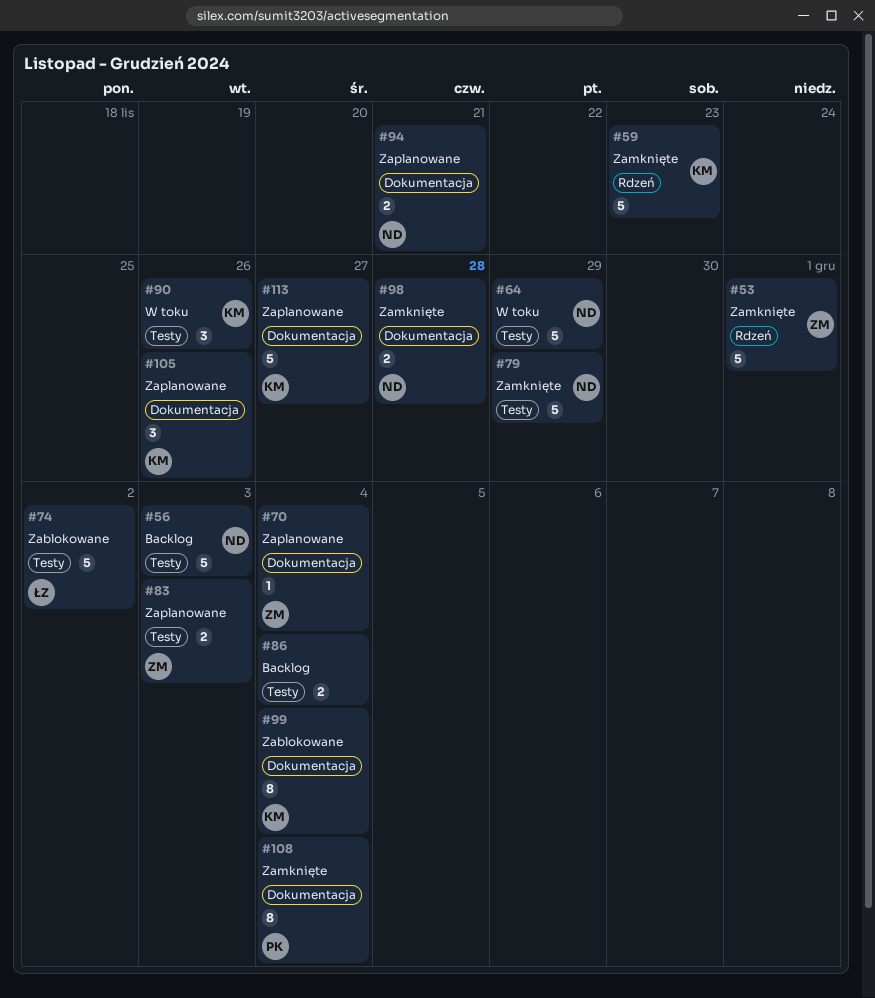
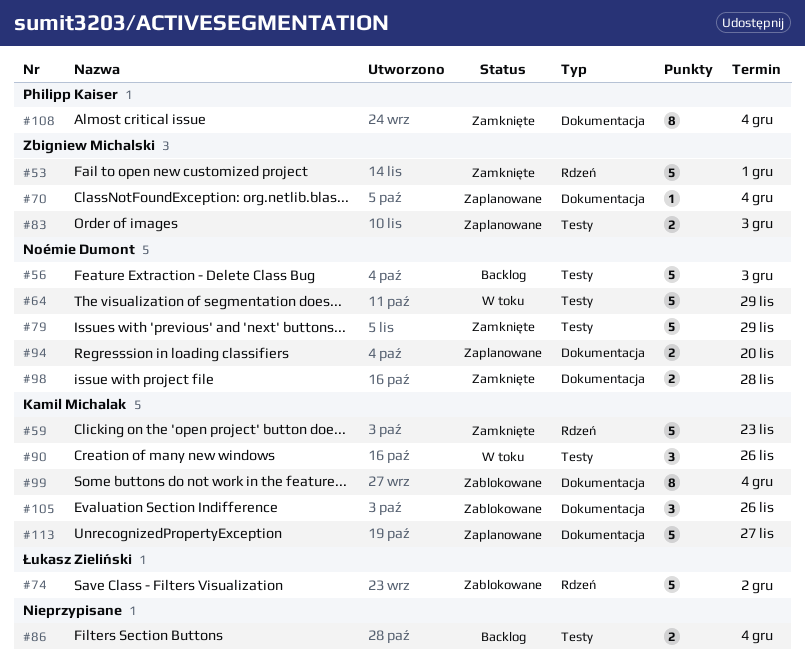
#74, label: Testy -> Rdzeń
#94, due: Nov 21 -> Nov 20
#105, status: Zaplanowane -> Zablokowane

